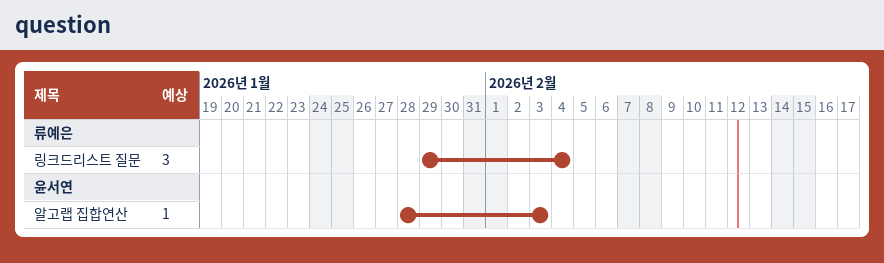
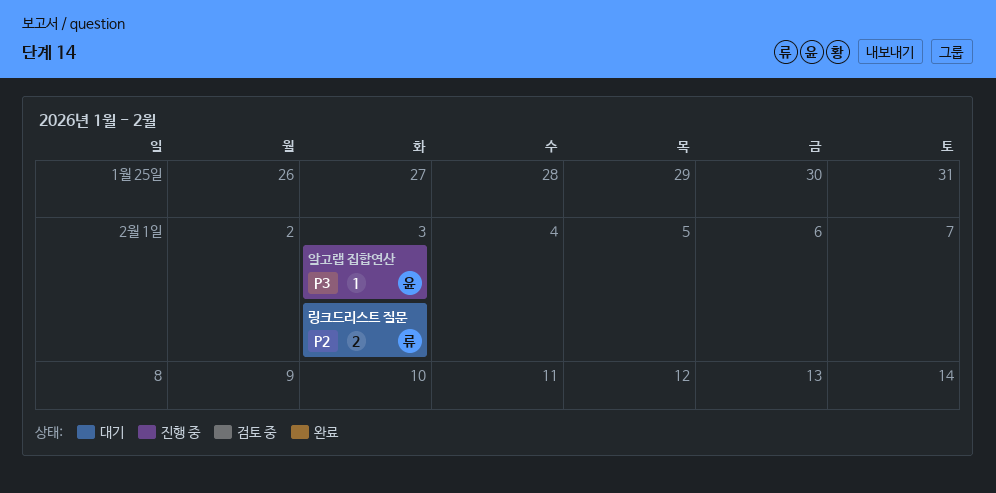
링크드리스트 질문, estimate: 3 -> 2
링크드리스트 질문, due: Feb 4 -> Feb 3

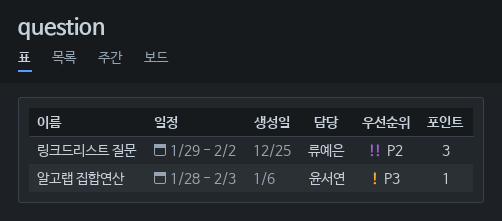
링크드리스트 질문, estimate: 2 -> 3
링크드리스트 질문, due: Feb 3 -> Feb 2

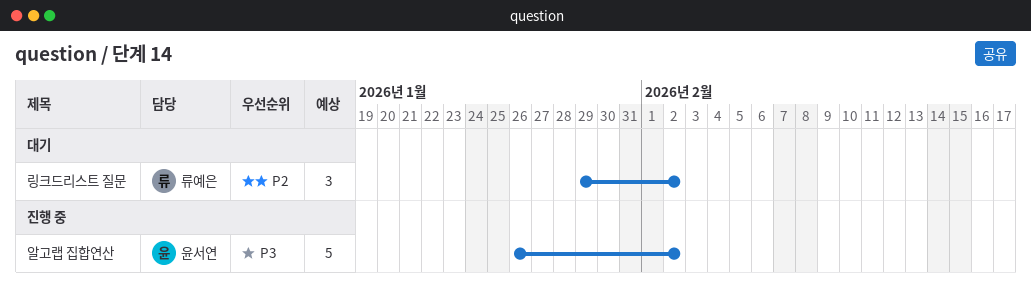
알고랩 집합연산, estimate: 1 -> 5
알고랩 집합연산, start: Jan 28 -> Jan 26
알고랩 집합연산, due: Feb 3 -> Feb 2

